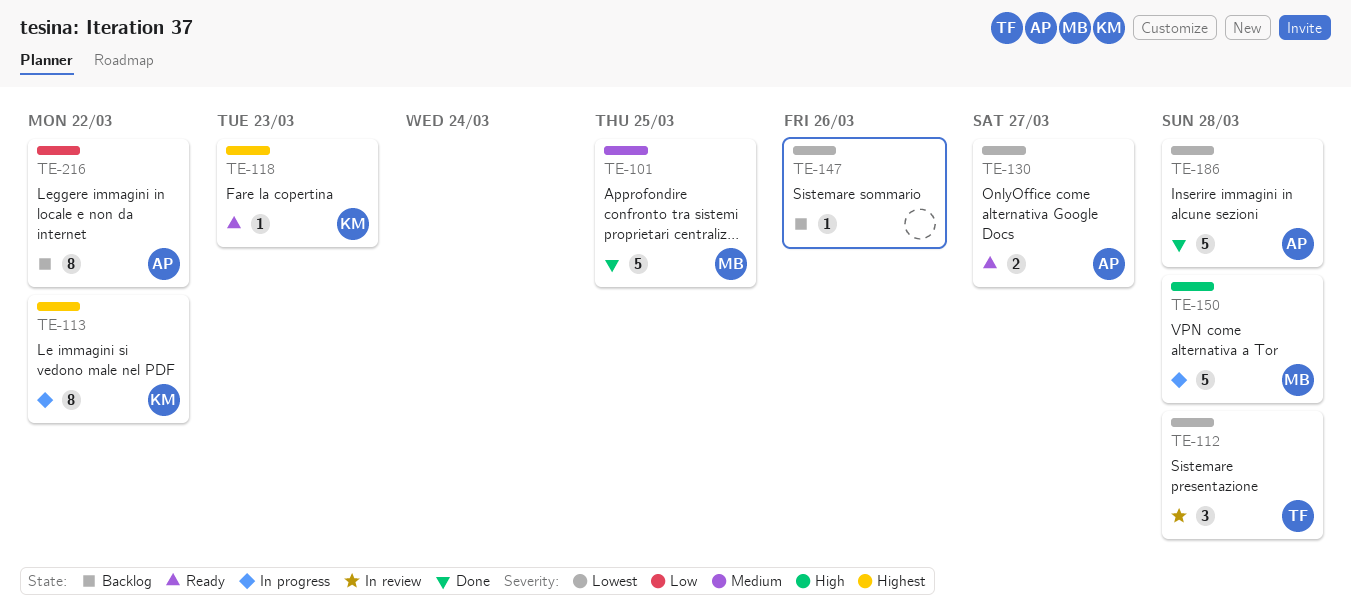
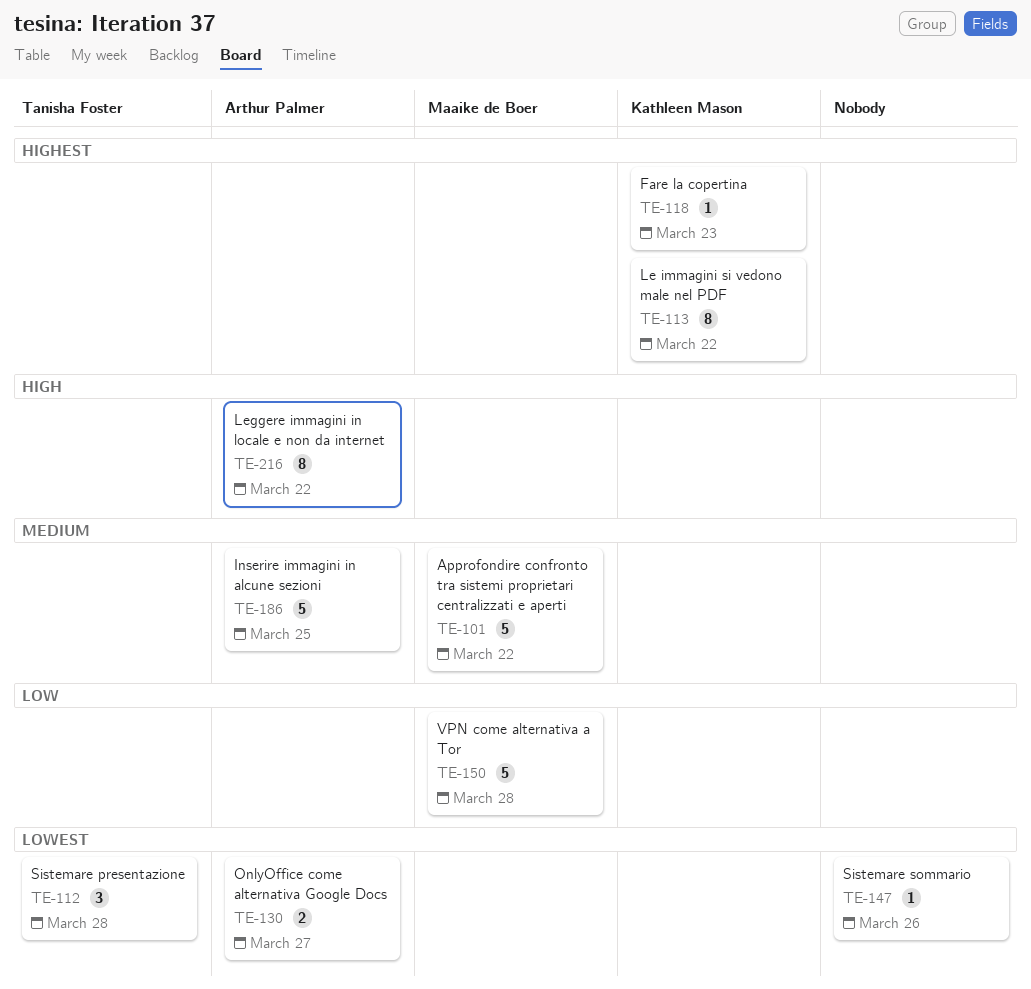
TE-101, due: Mar 25 -> Mar 22
TE-150, priority: High -> Low
TE-186, priority: Lowest -> Medium
TE-186, due: Mar 28 -> Mar 25
TE-216, priority: Low -> High

